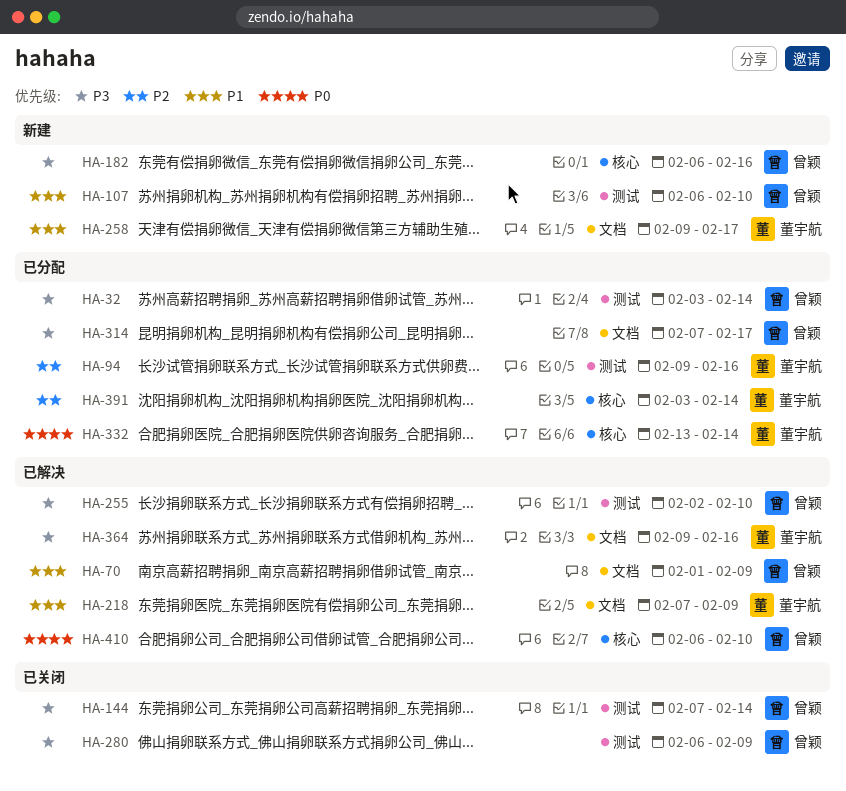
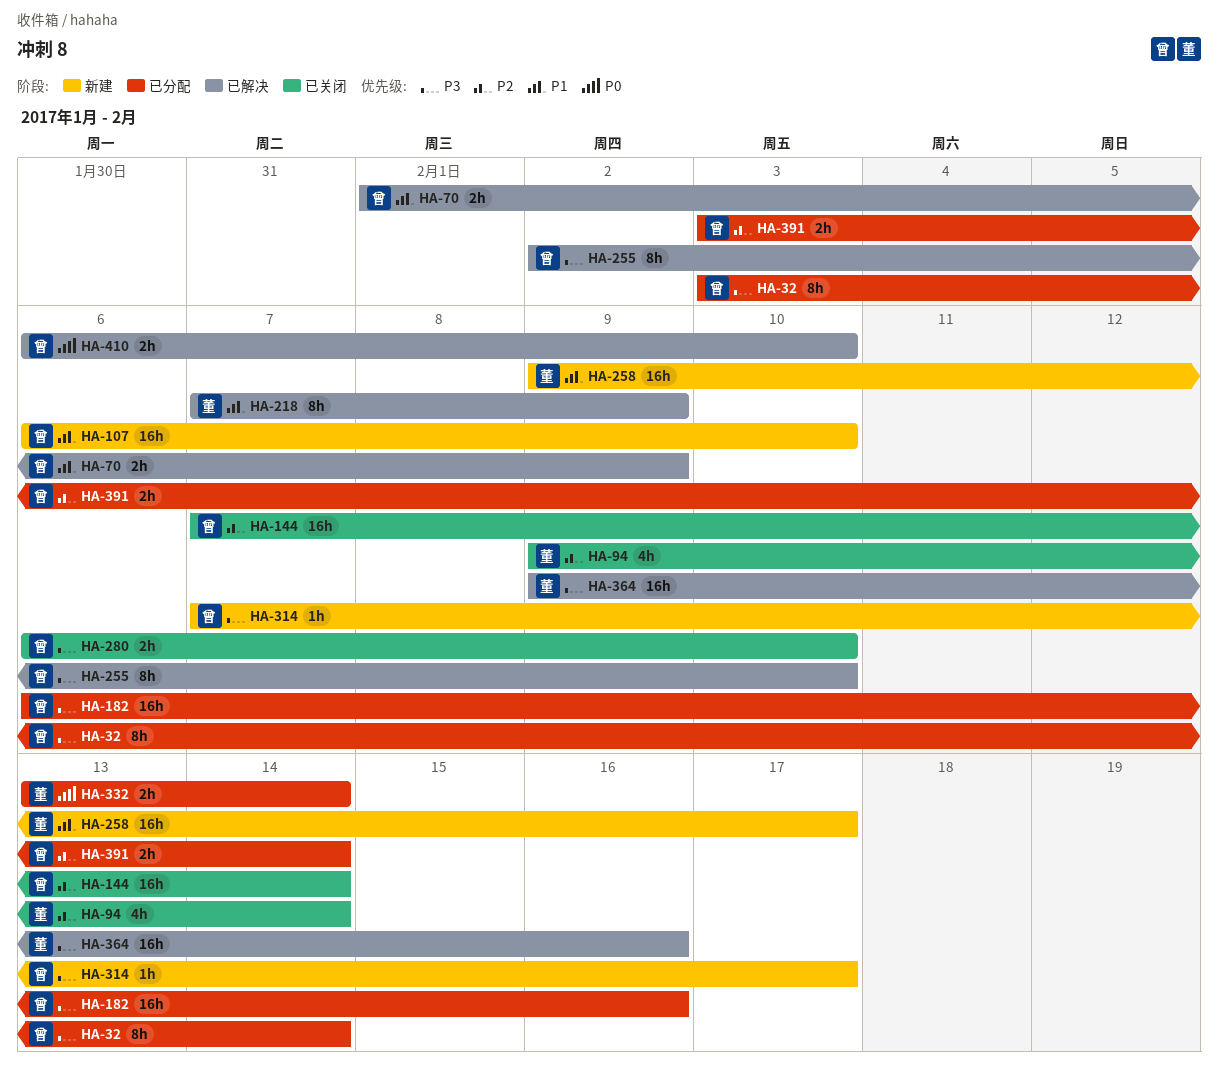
HA-94, status: 已分配 -> 已关闭
HA-94, due: Feb 16 -> Feb 14
HA-144, priority: P3 -> P2
HA-182, status: 新建 -> 已分配
HA-280, due: Feb 9 -> Feb 10
HA-314, status: 已分配 -> 新建
HA-391, owner: 董宇航 -> 曾颖

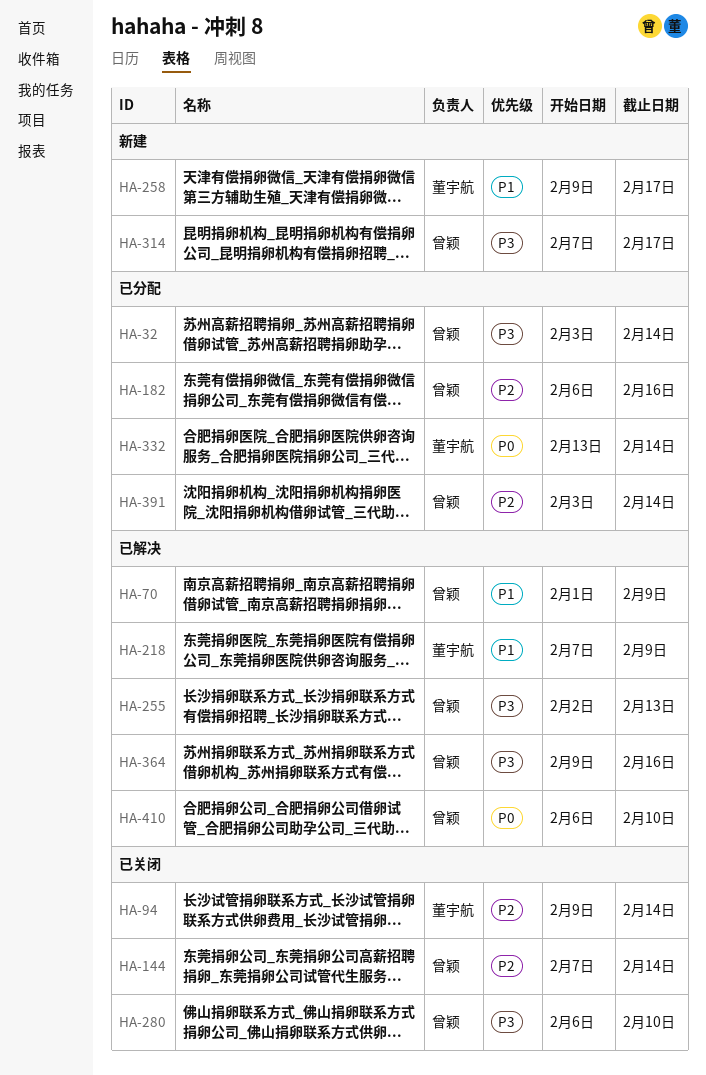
HA-107: present -> none
HA-182, priority: P3 -> P2
HA-255, due: Feb 10 -> Feb 13
HA-364, owner: 董宇航 -> 曾颖

